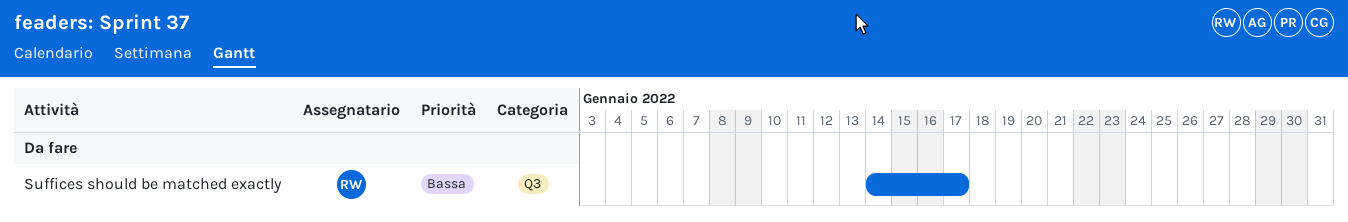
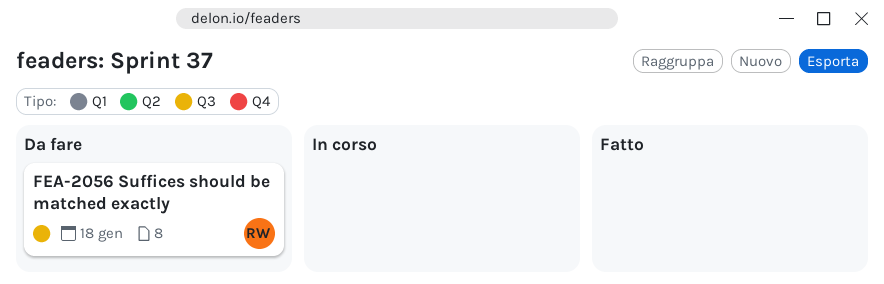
Suffices should be matched exactly, due: Jan 17 -> Jan 18

